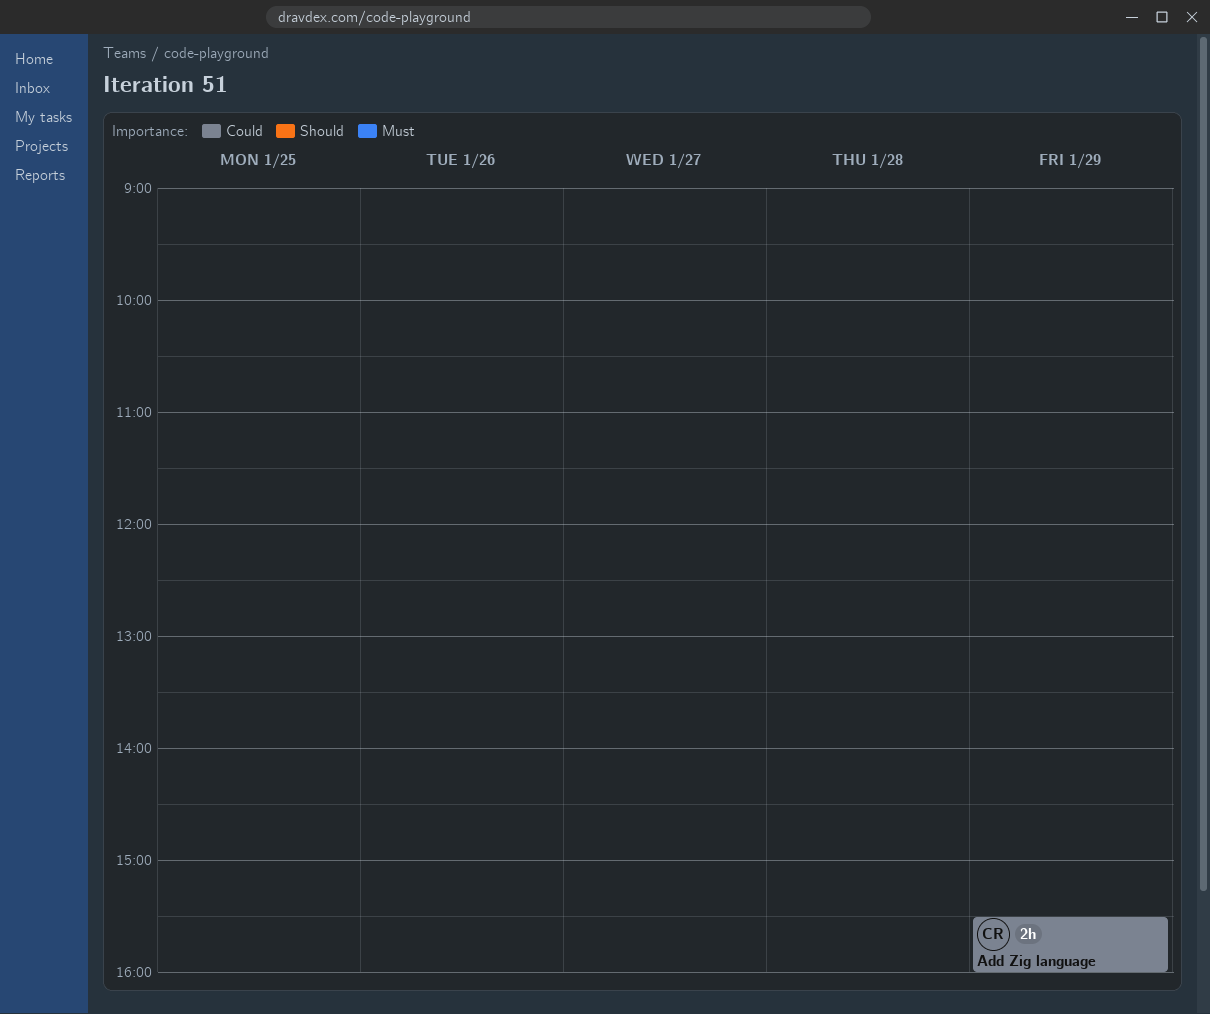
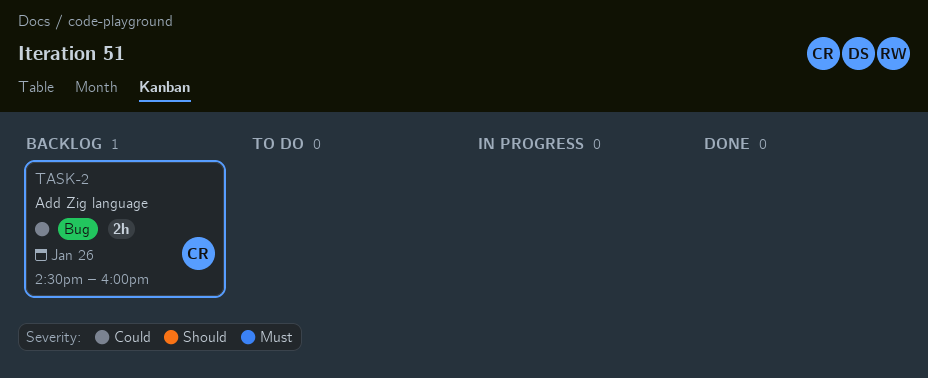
Add Zig language, day: Jan 29 -> Jan 26
Add Zig language, begins: 15:30 -> 14:30

